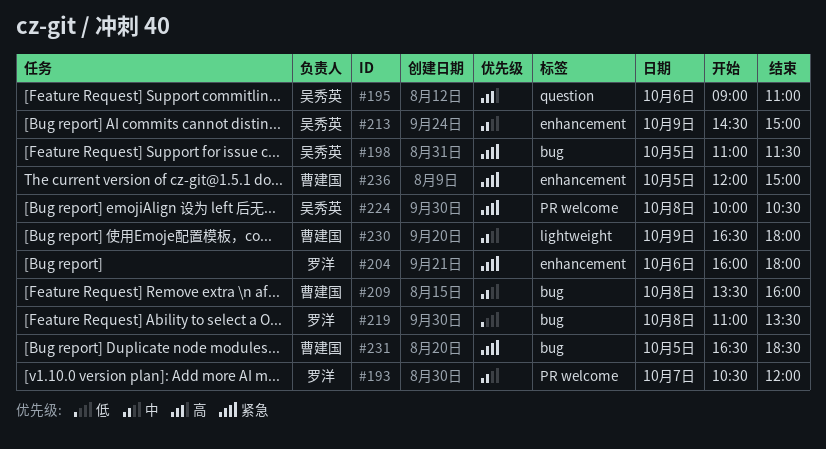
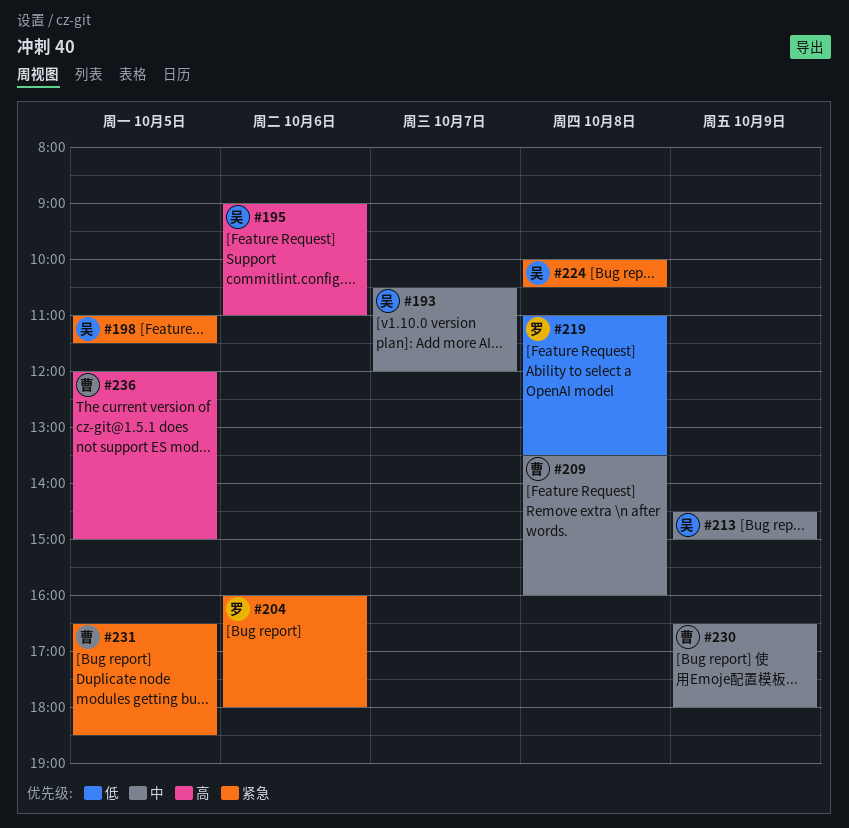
#193, owner: 罗洋 -> 吴秀英
#236, priority: 紧急 -> 高

